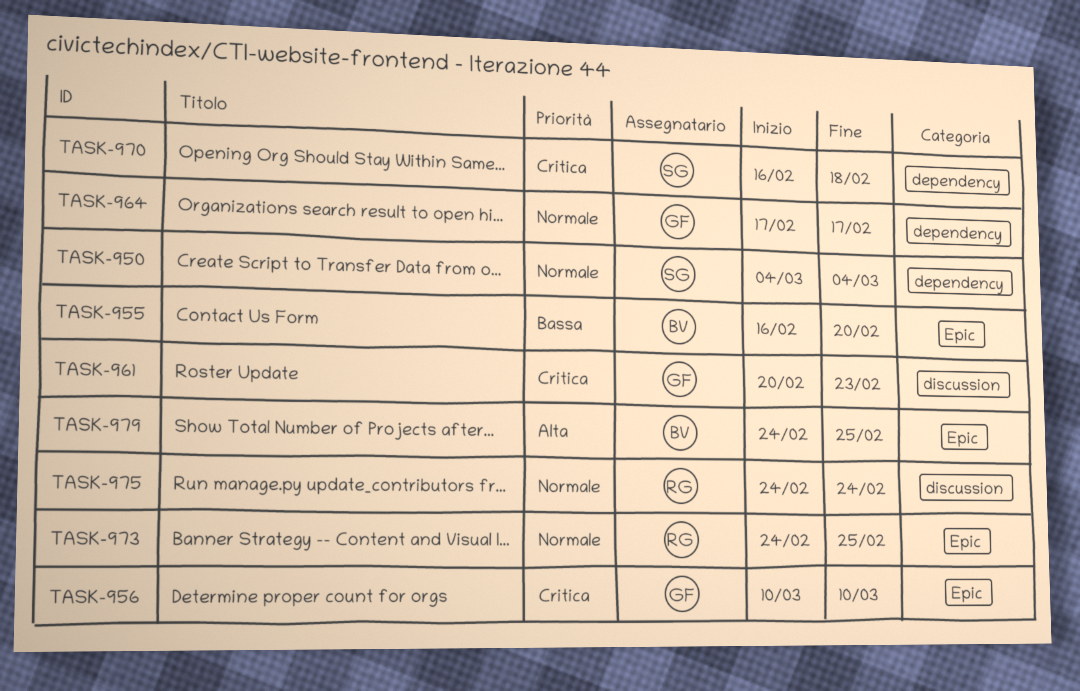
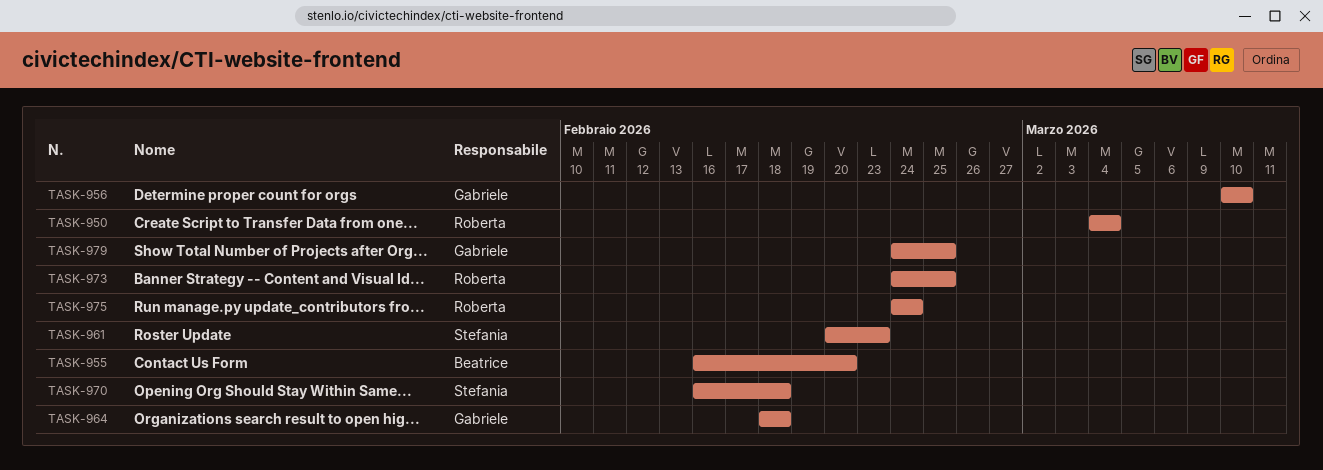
TASK-950, owner: Stefania -> Roberta
TASK-961, owner: Gabriele -> Stefania
TASK-964, start: Feb 17 -> Feb 18
TASK-964, due: Feb 17 -> Feb 18
TASK-979, owner: Beatrice -> Gabriele

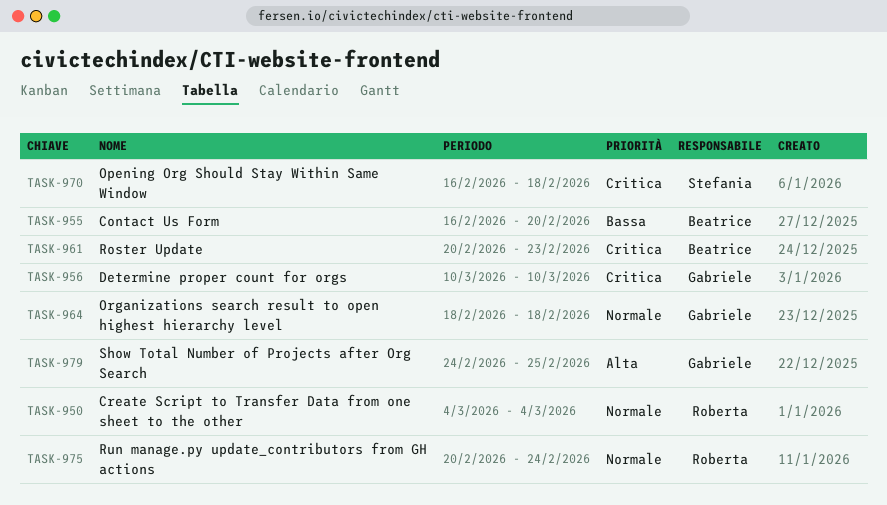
TASK-961, owner: Stefania -> Beatrice
TASK-973: present -> none
TASK-975, start: Feb 24 -> Feb 20

